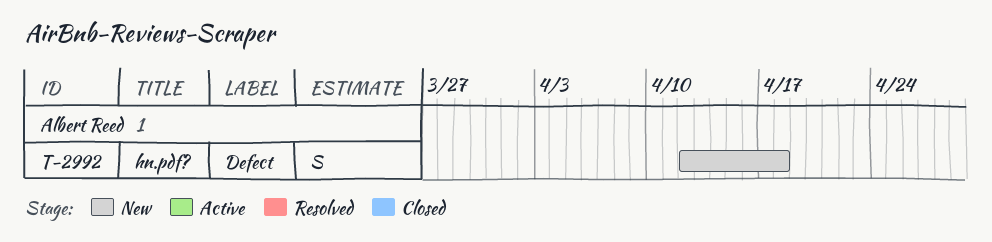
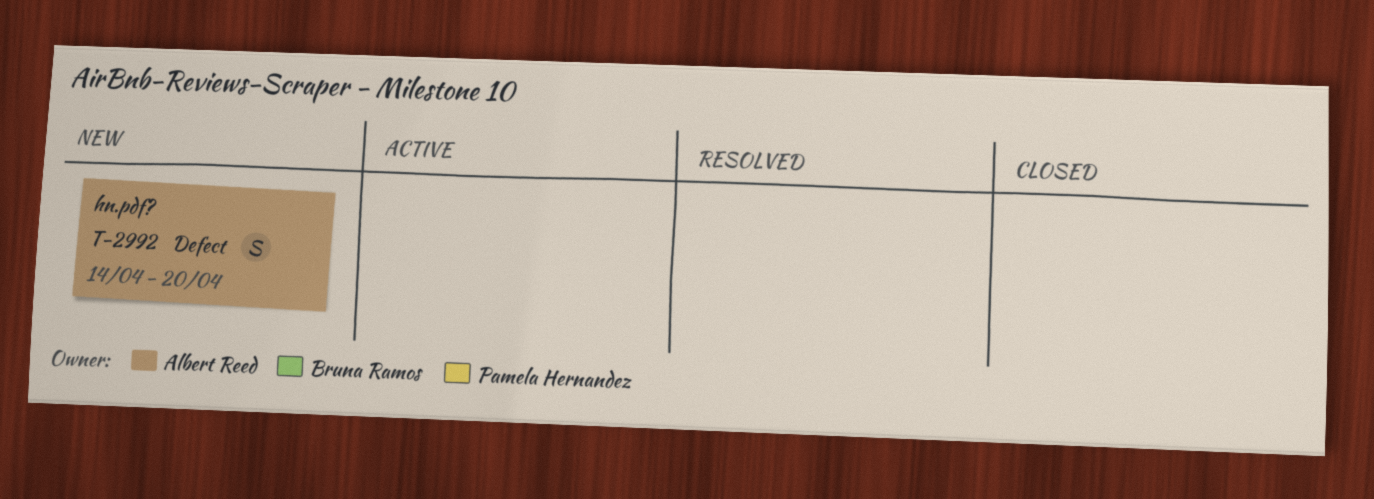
T-2992, start: Apr 12 -> Apr 14
T-2992, due: Apr 18 -> Apr 20

